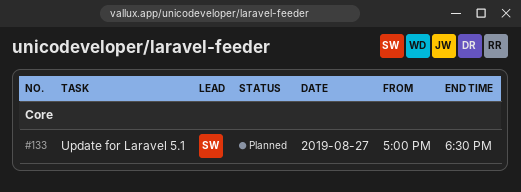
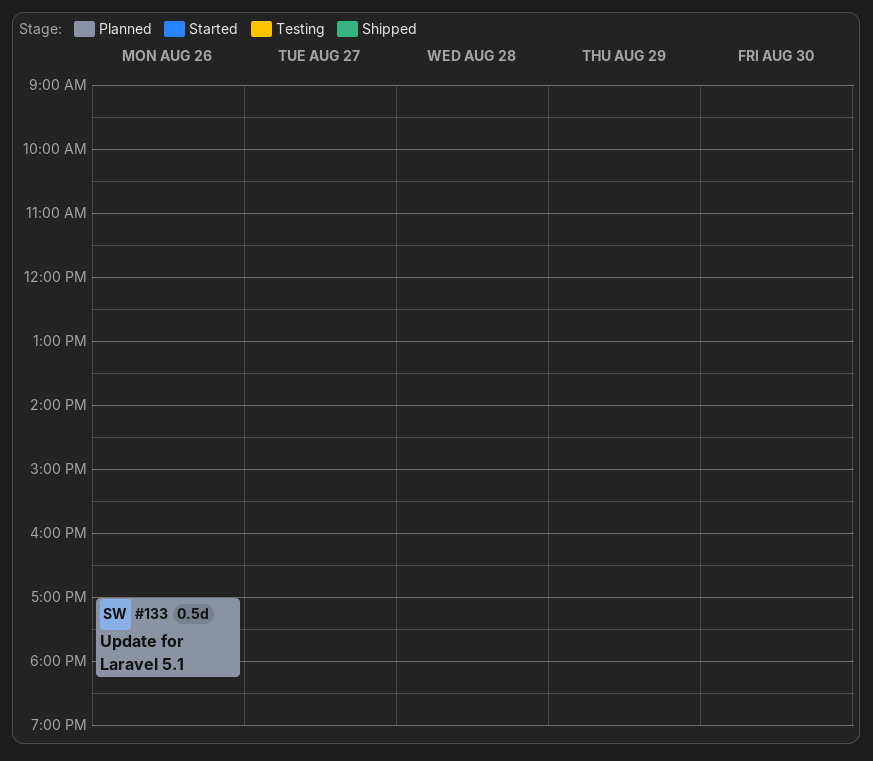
#133, day: Aug 27 -> Aug 26
#133, ends: 18:30 -> 18:15

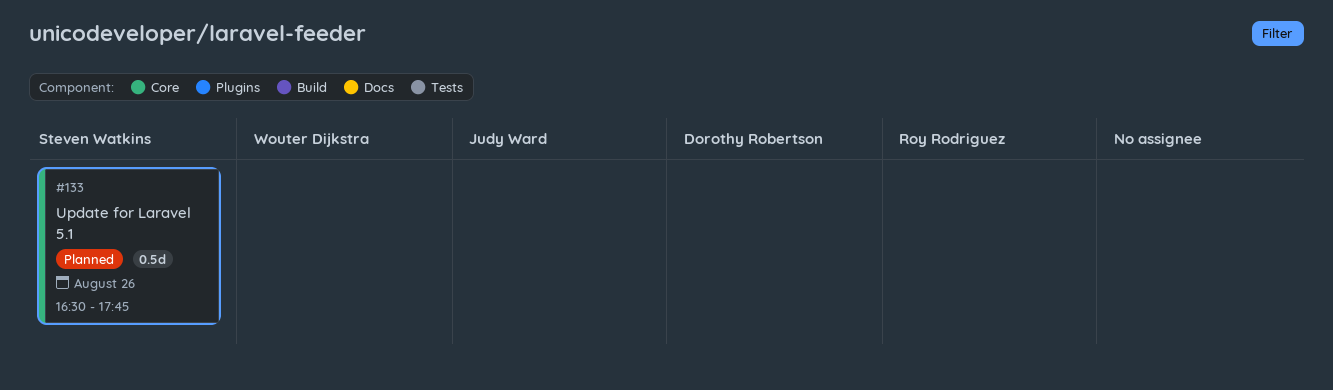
#133, begins: 17:00 -> 16:30
#133, ends: 18:15 -> 17:45

